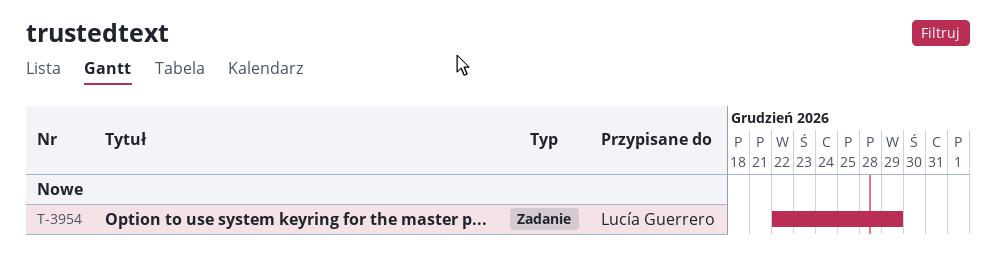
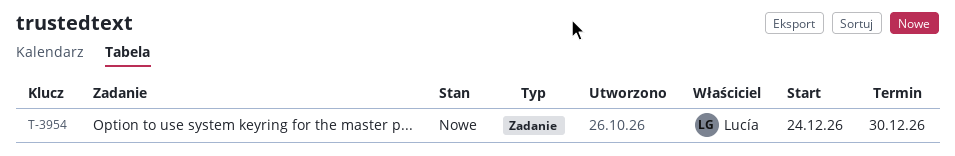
T-3954, start: Dec 22 -> Dec 24
T-3954, due: Dec 29 -> Dec 30

